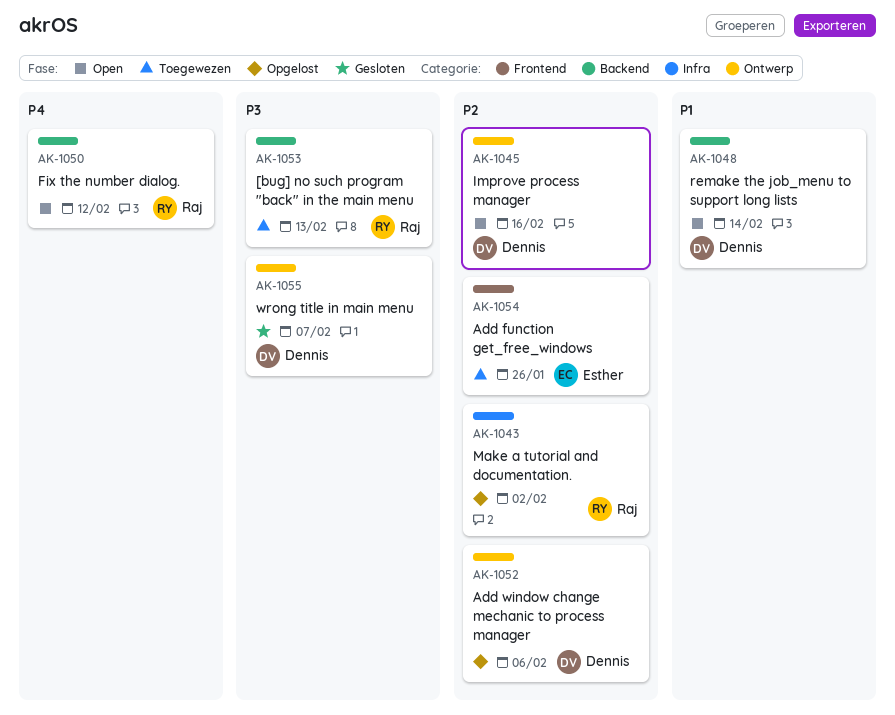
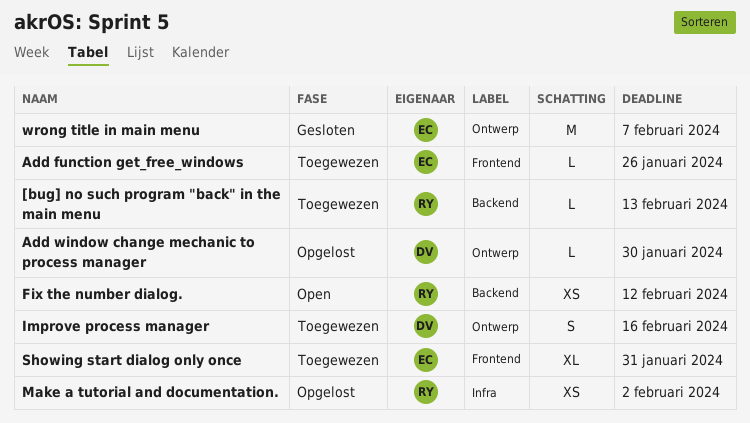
Add window change mechanic to process manager, due: Feb 6 -> Jan 30
Improve process manager, status: Open -> Toegewezen
remake the job_menu to support long lists: present -> none
Showing start dialog only once: none -> present
wrong title in main menu, owner: Dennis -> Esther

